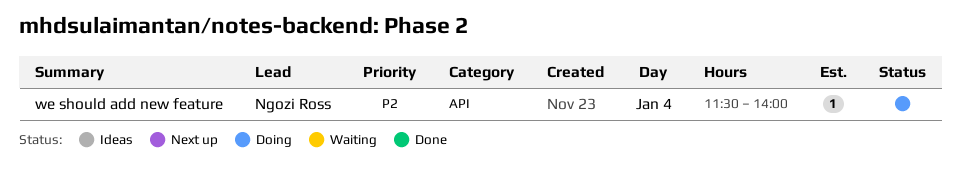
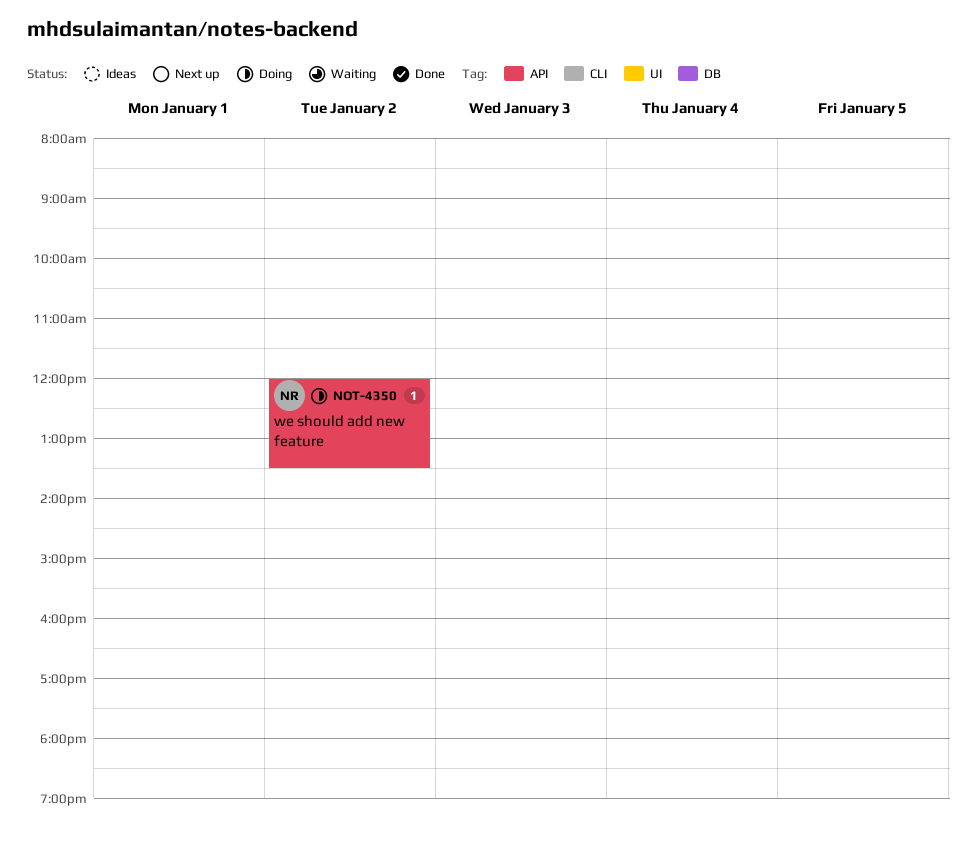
we should add new feature, day: Jan 4 -> Jan 2
we should add new feature, begins: 11:30 -> 12:00
we should add new feature, ends: 14:00 -> 13:30

